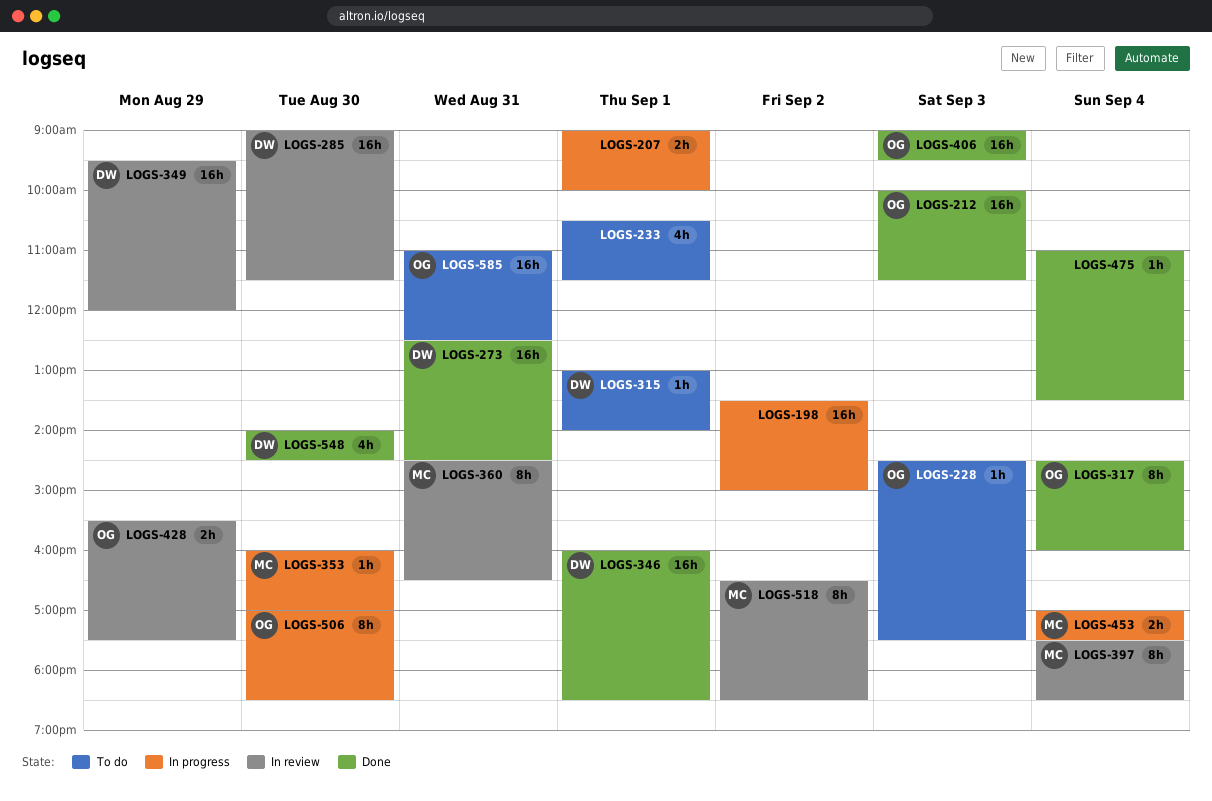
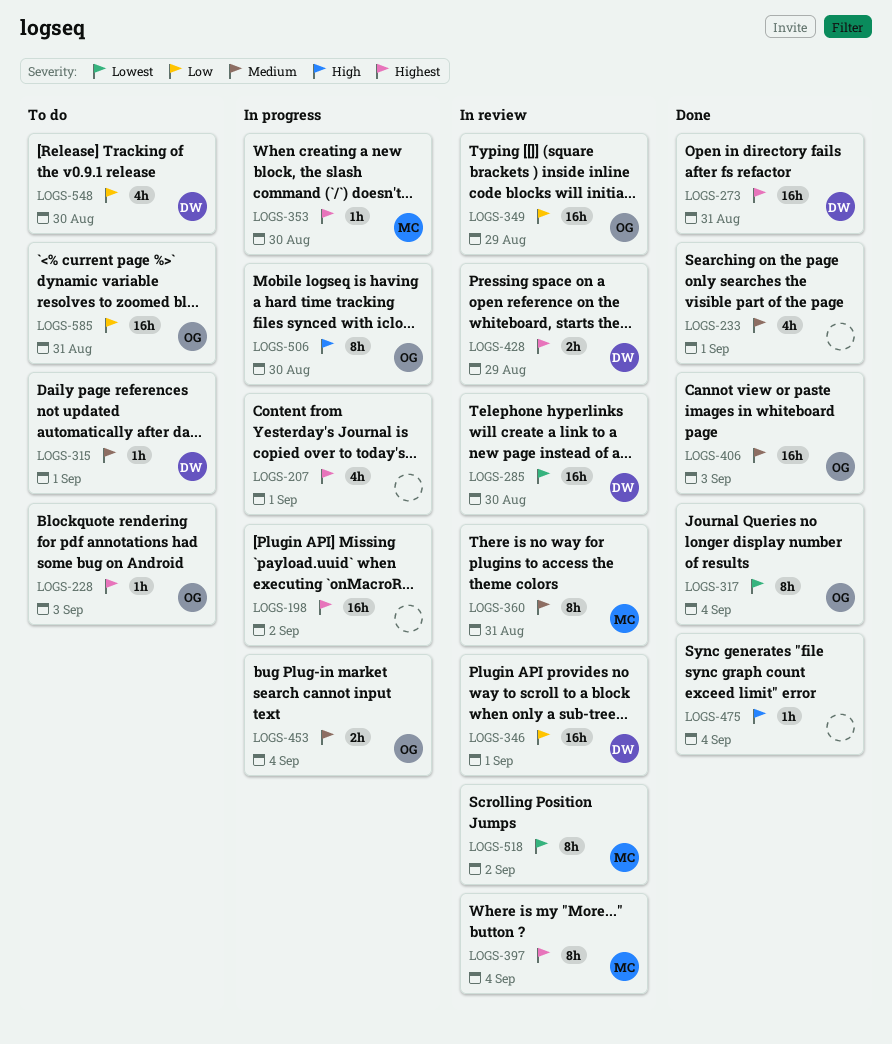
LOGS-207, estimate: 2h -> 4h
LOGS-212: present -> none
LOGS-233, status: To do -> Done
LOGS-346, status: Done -> In review
LOGS-349, owner: DW -> OG
LOGS-428, owner: OG -> DW
LOGS-453, owner: MC -> OG
LOGS-548, status: Done -> To do

